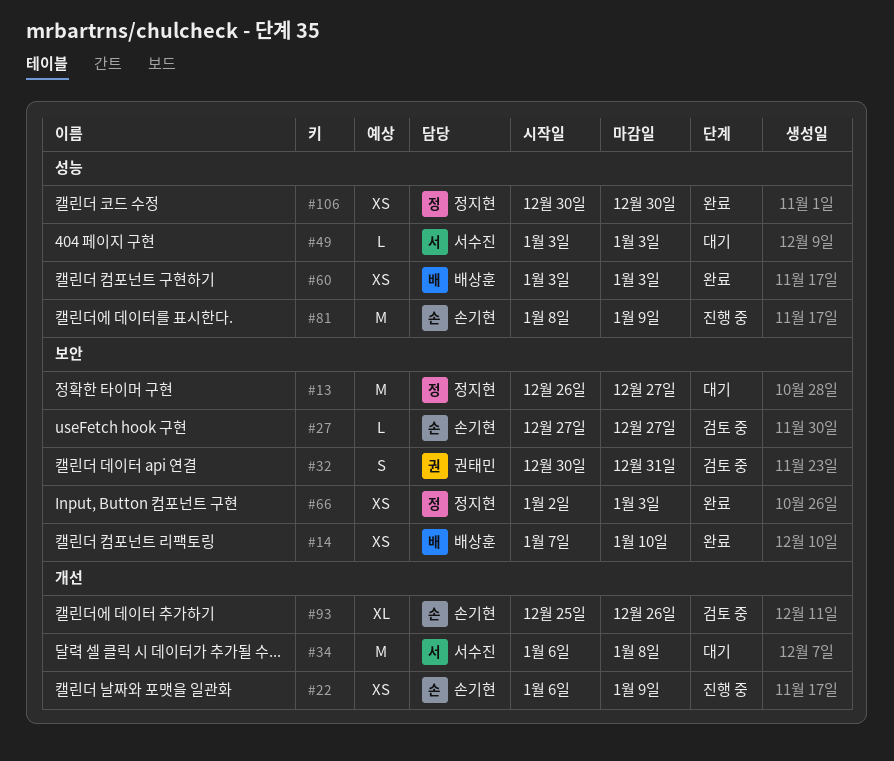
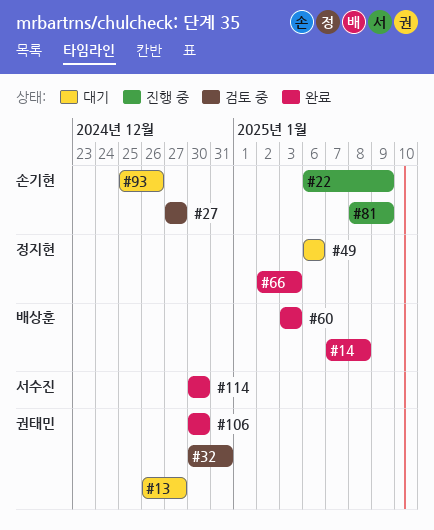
#13, owner: 정지현 -> 권태민
#14, due: Jan 10 -> Jan 8
#34: present -> none
#49, owner: 서수진 -> 정지현
#49, start: Jan 3 -> Jan 6
#49, due: Jan 3 -> Jan 6
#93, status: 검토 중 -> 대기
#106, owner: 정지현 -> 권태민
#114: none -> present

